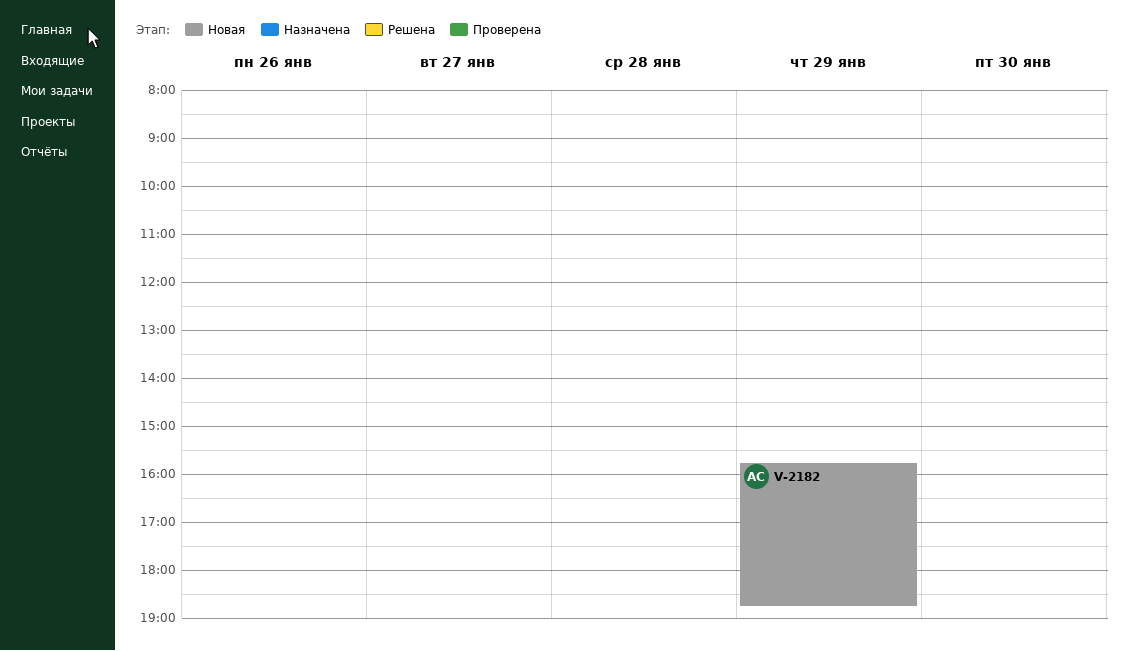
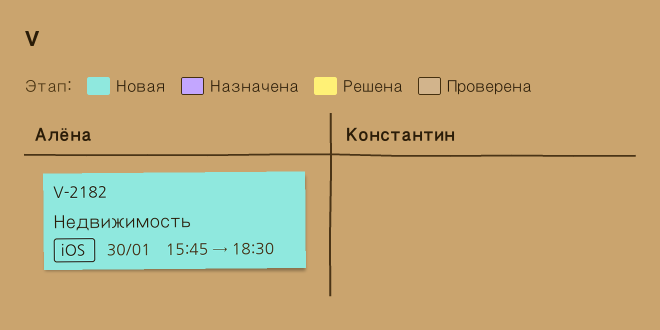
V-2182, day: Jan 29 -> Jan 30
V-2182, ends: 18:45 -> 18:30

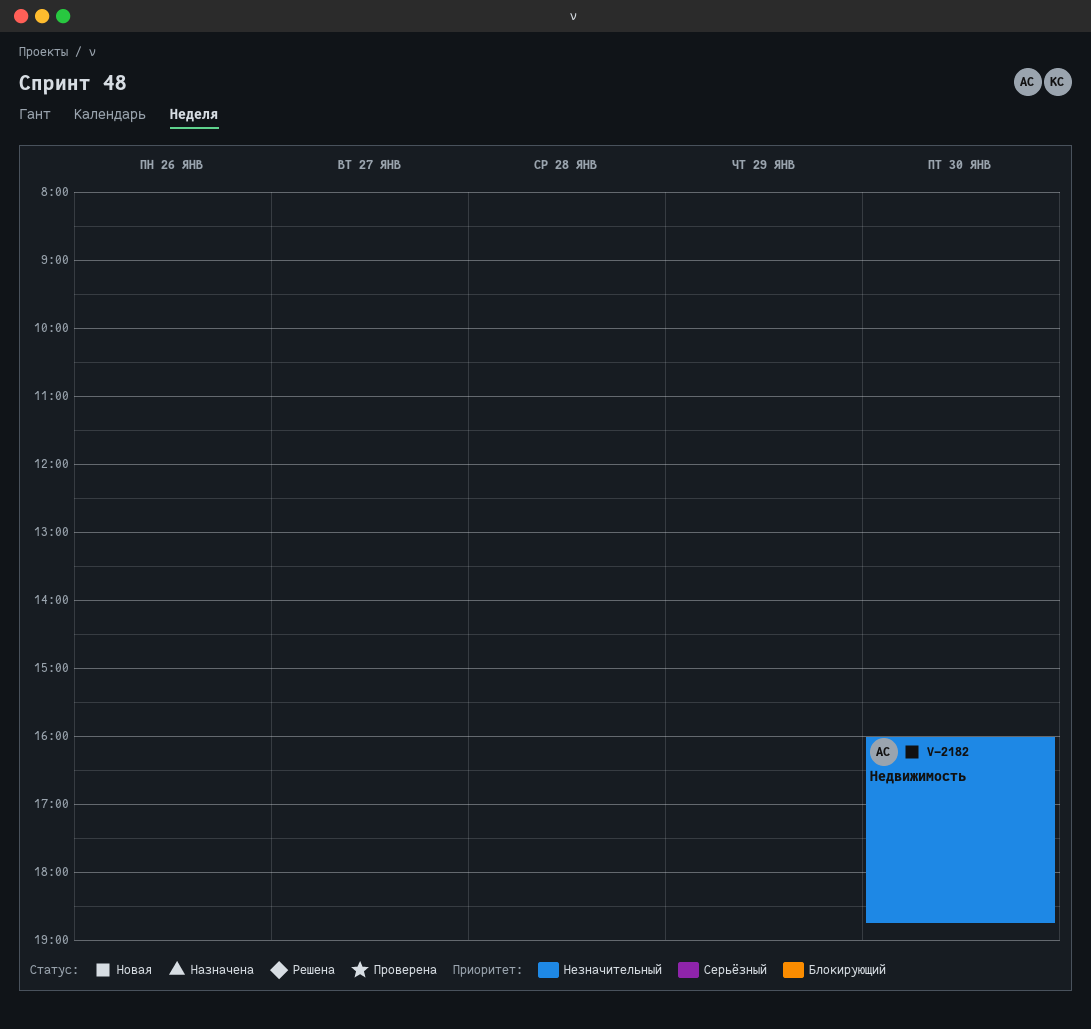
V-2182, begins: 15:45 -> 16:00
V-2182, ends: 18:30 -> 18:45

